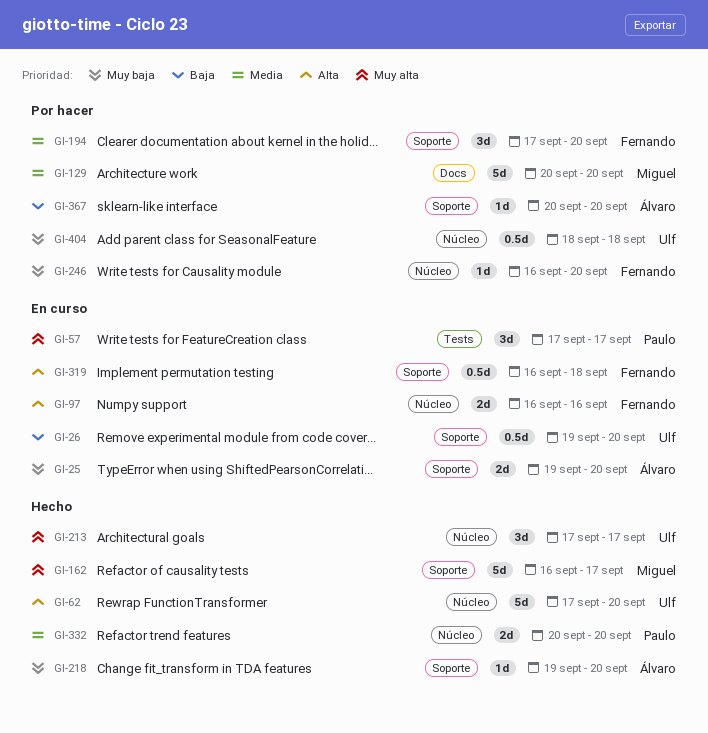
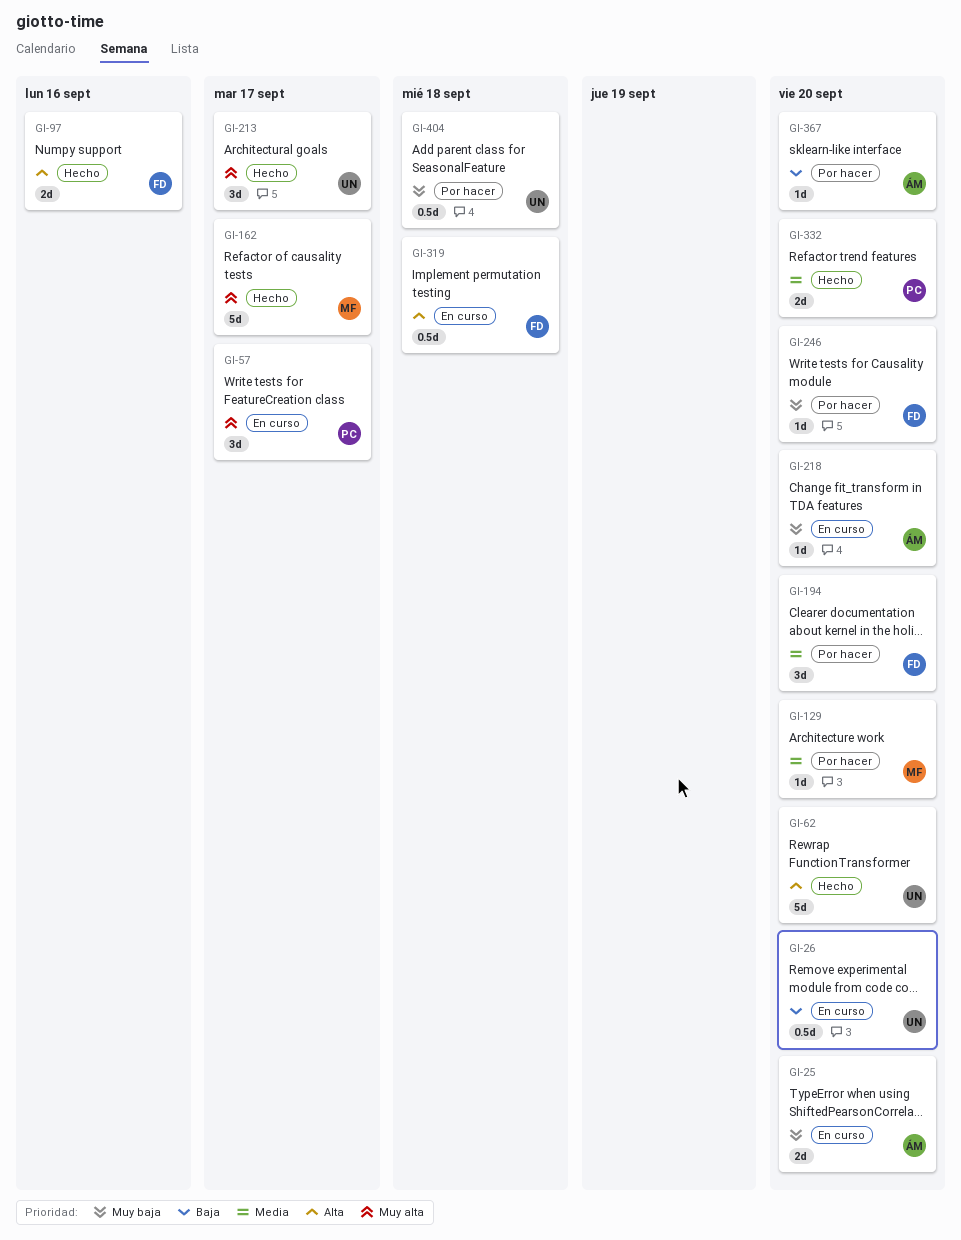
GI-97, status: En curso -> Hecho
GI-129, estimate: 5d -> 1d
GI-218, status: Hecho -> En curso

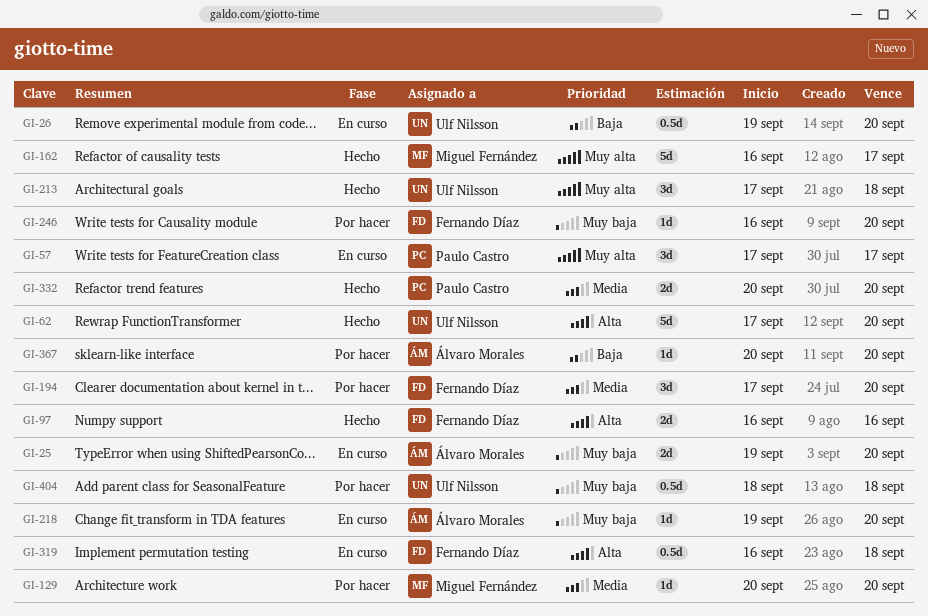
GI-213, due: Sep 17 -> Sep 18

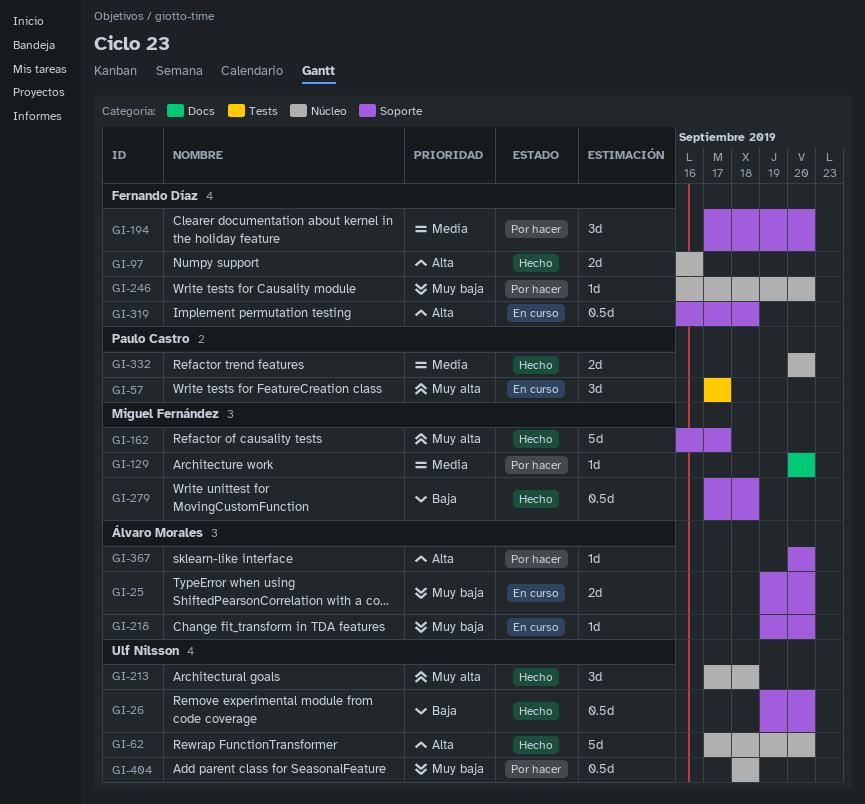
GI-26, status: En curso -> Hecho
GI-279: none -> present
GI-367, priority: Baja -> Alta

